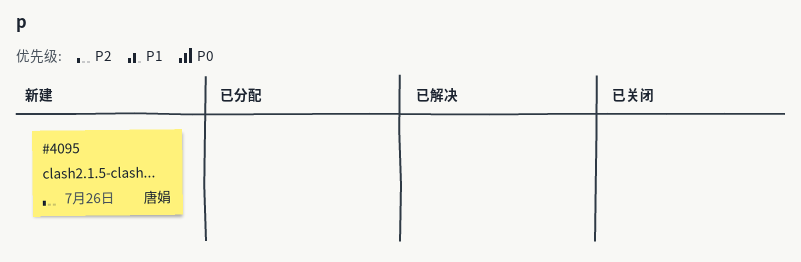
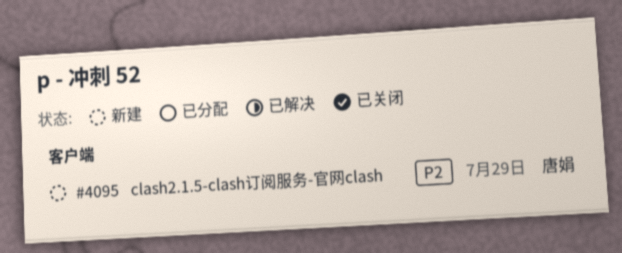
#4095, due: Jul 26 -> Jul 29

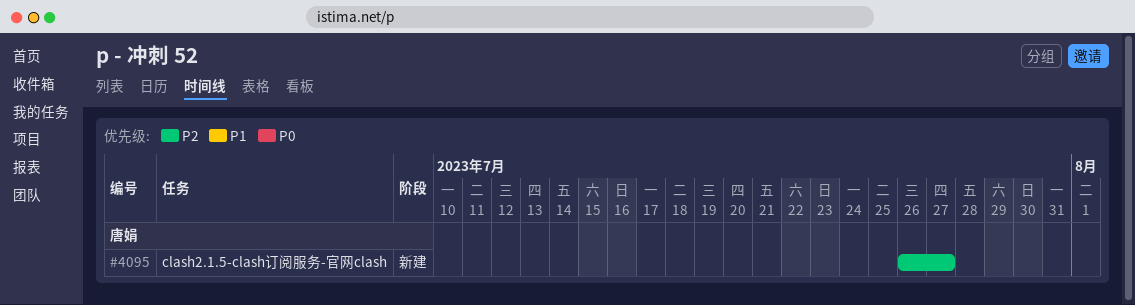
#4095, due: Jul 29 -> Jul 27

